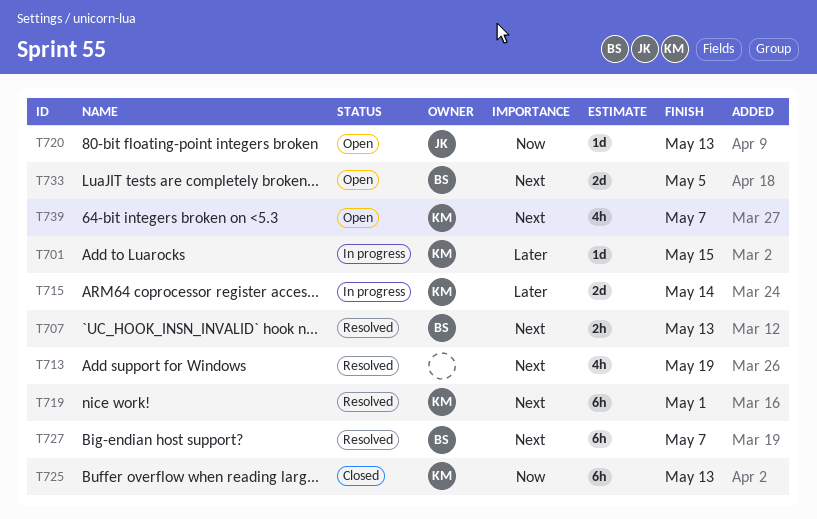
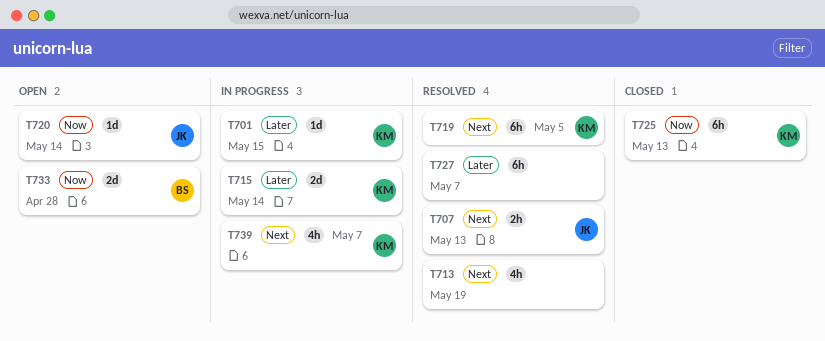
T707, owner: BS -> JK
T719, due: May 1 -> May 5
T720, due: May 13 -> May 14
T727, owner: BS -> none
T727, priority: Next -> Later
T733, priority: Next -> Now
T733, due: May 5 -> Apr 28
T739, status: Open -> In progress

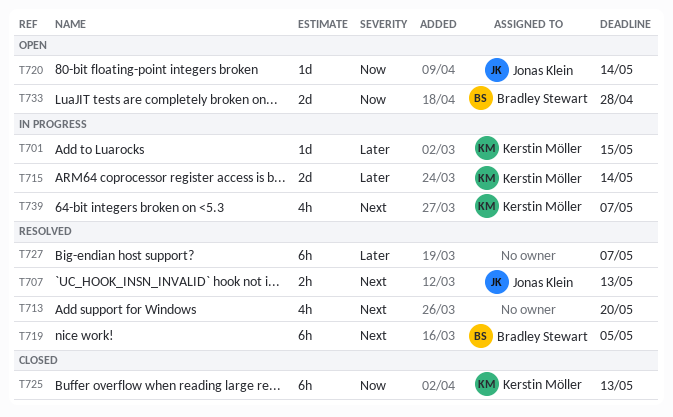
T713, due: May 19 -> May 20
T719, owner: Kerstin Möller -> Bradley Stewart

